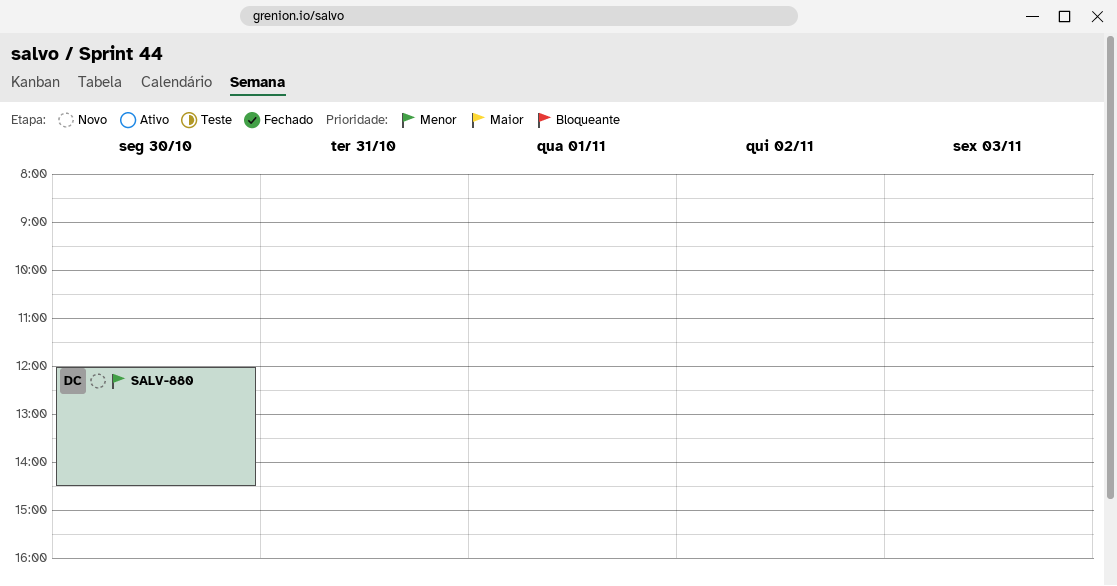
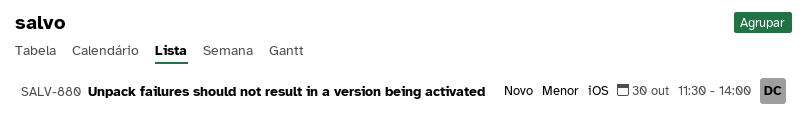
SALV-880, begins: 12:00 -> 11:30
SALV-880, ends: 14:30 -> 14:00

